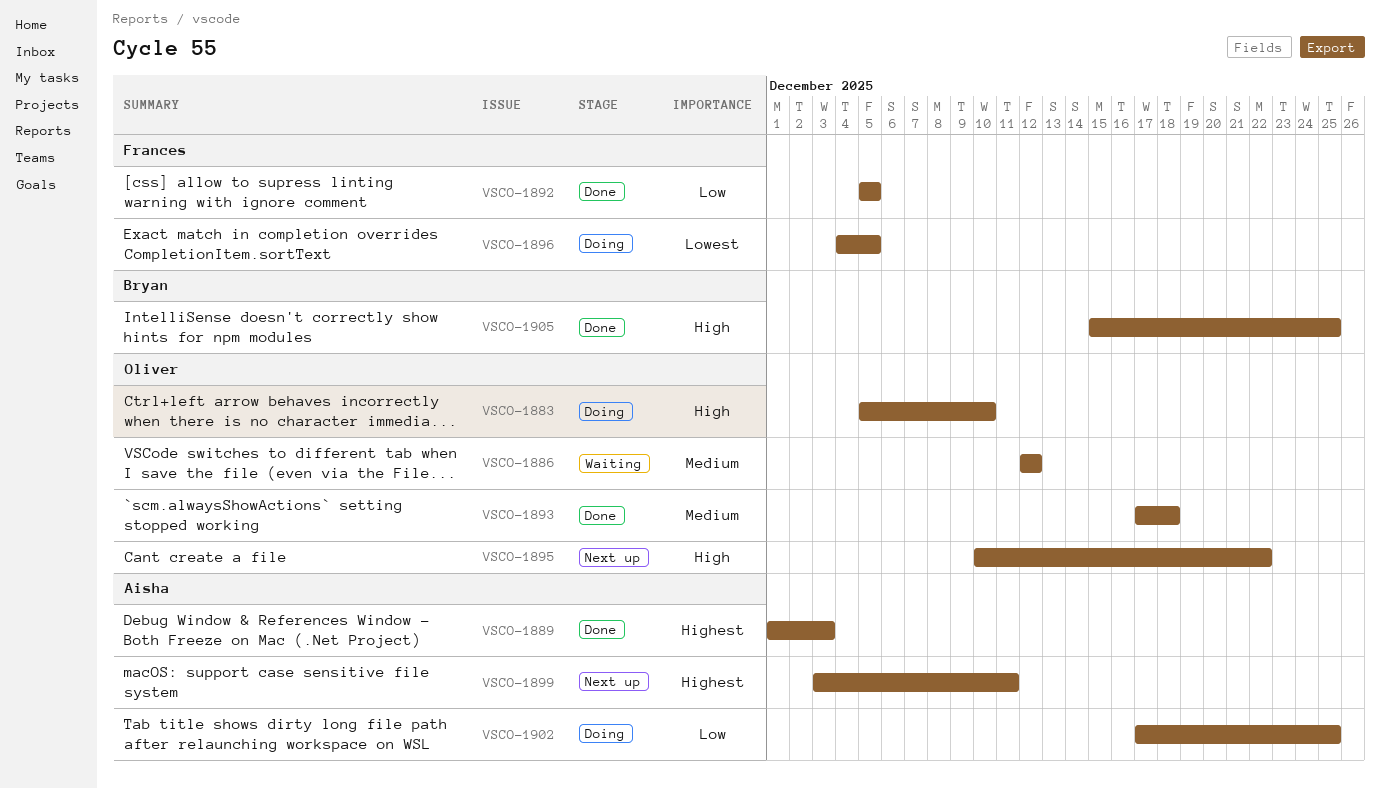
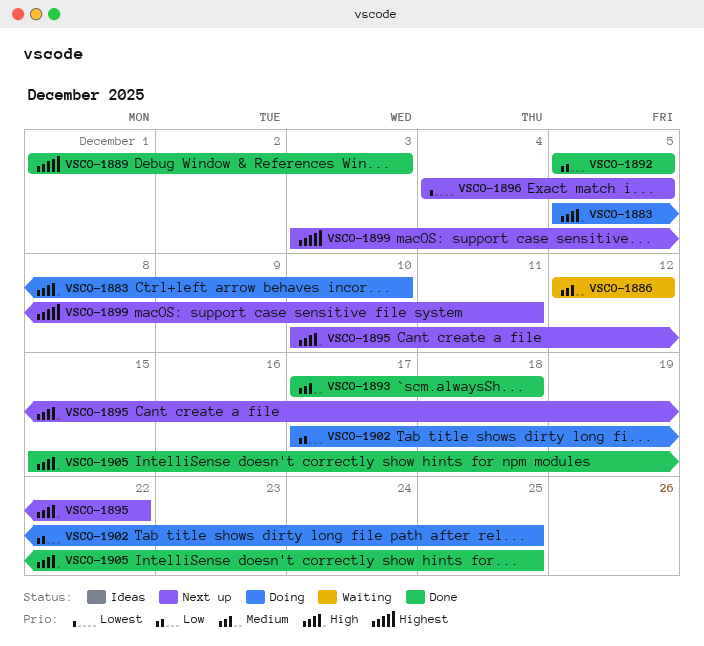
VSCO-1896, status: Doing -> Next up

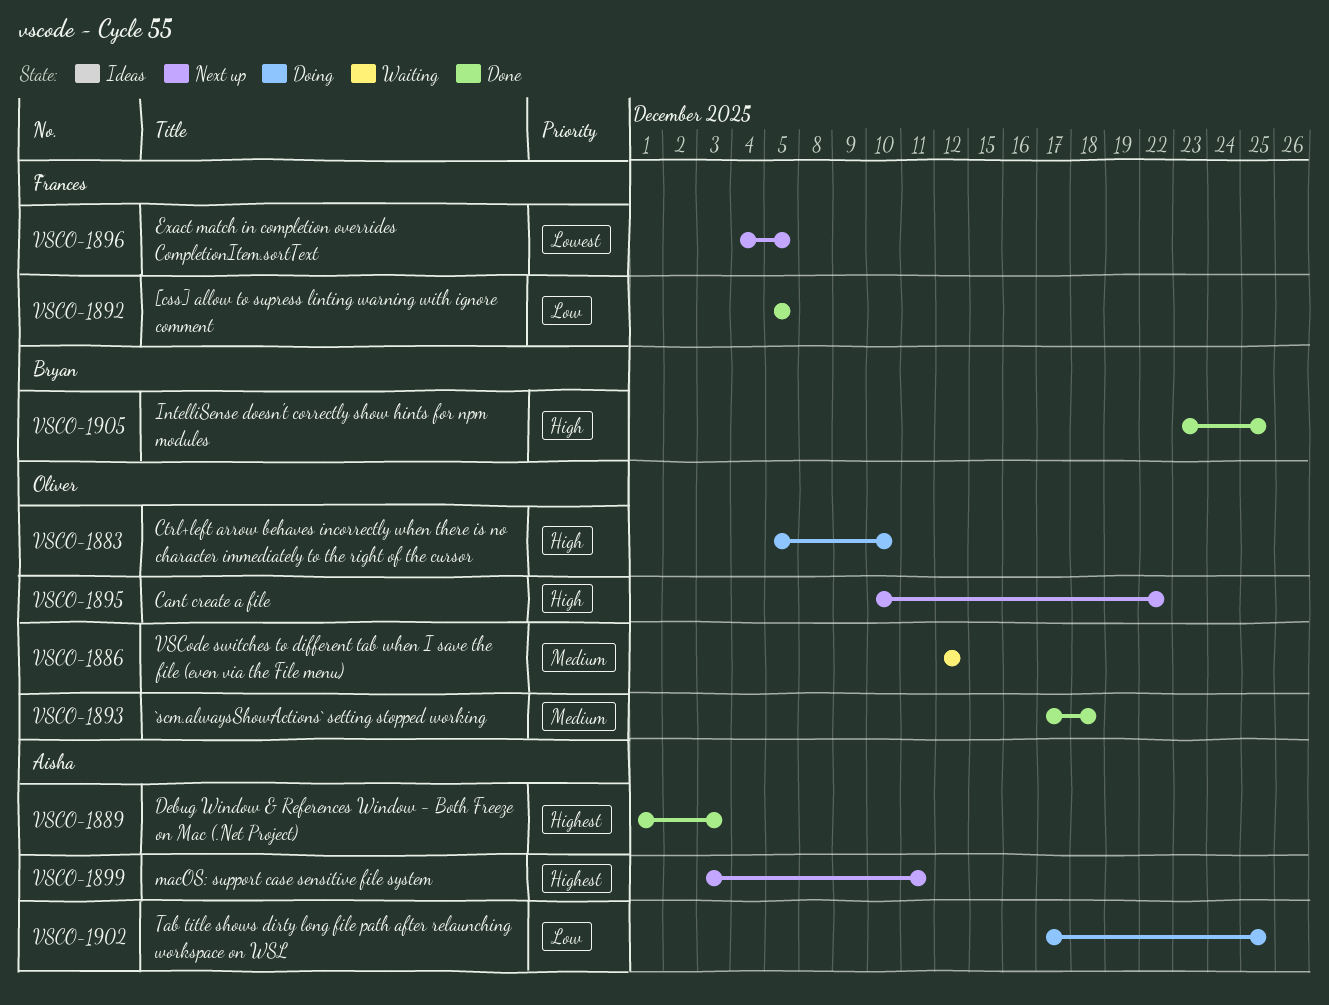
VSCO-1905, start: Dec 15 -> Dec 23

